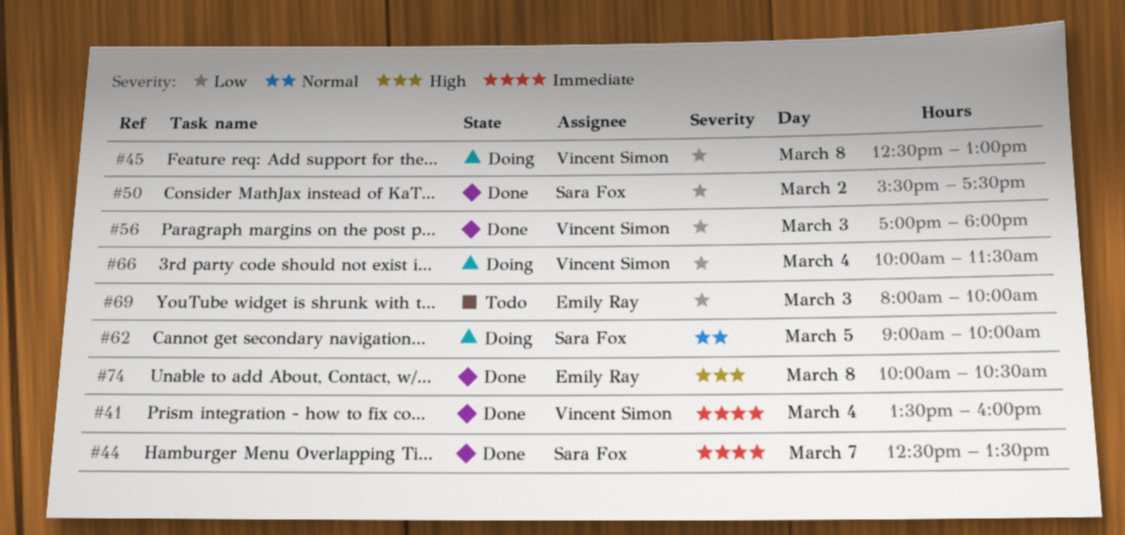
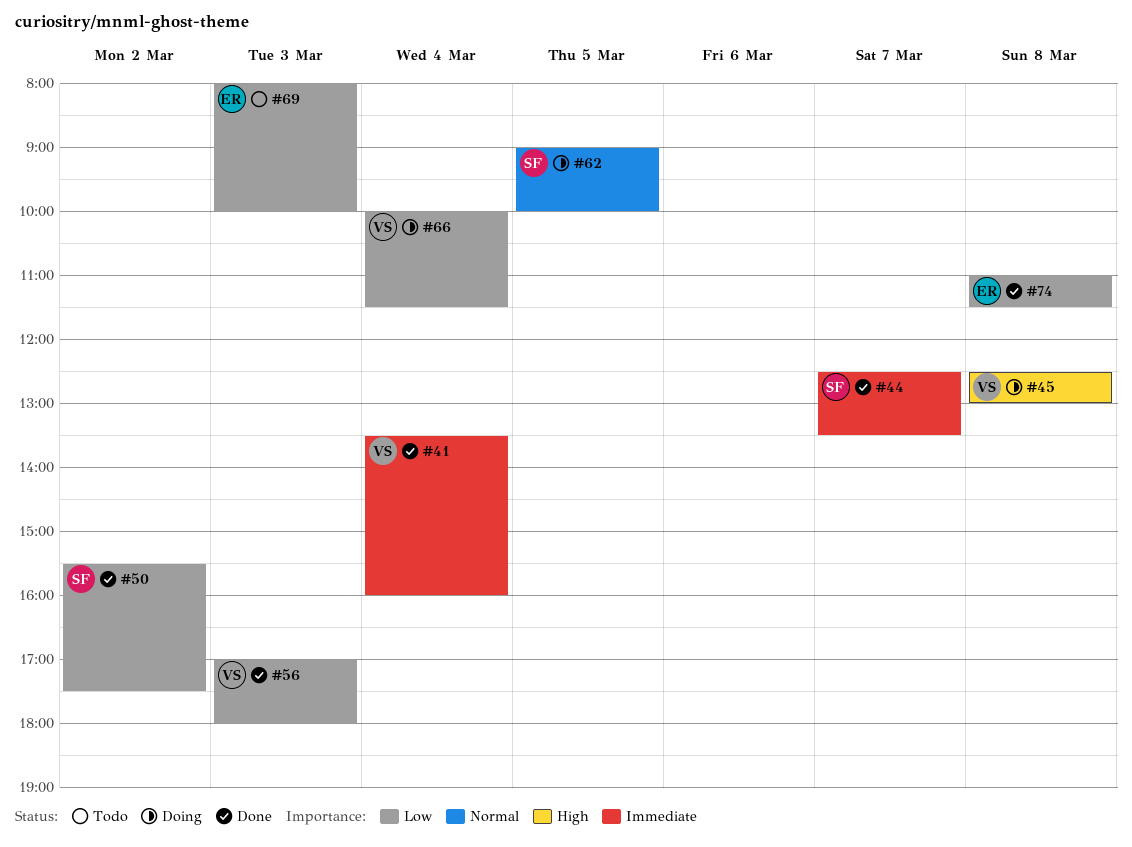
#45, priority: Low -> High
#74, priority: High -> Low
#74, begins: 10:00 -> 11:00
#74, ends: 10:30 -> 11:30

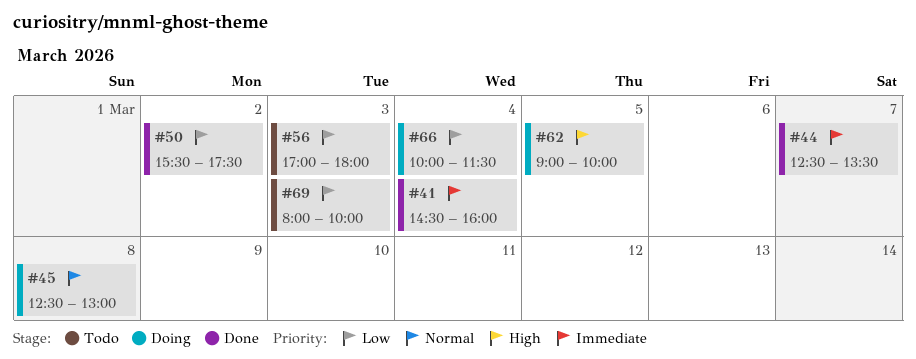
#41, begins: 13:30 -> 14:30
#45, priority: High -> Normal
#56, status: Done -> Todo
#62, priority: Normal -> High
#74: present -> none

